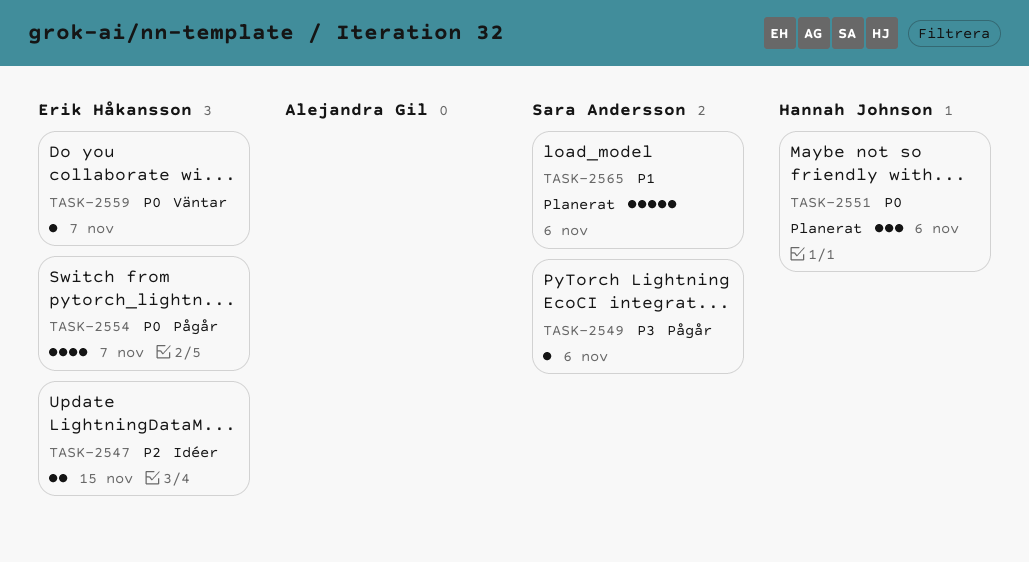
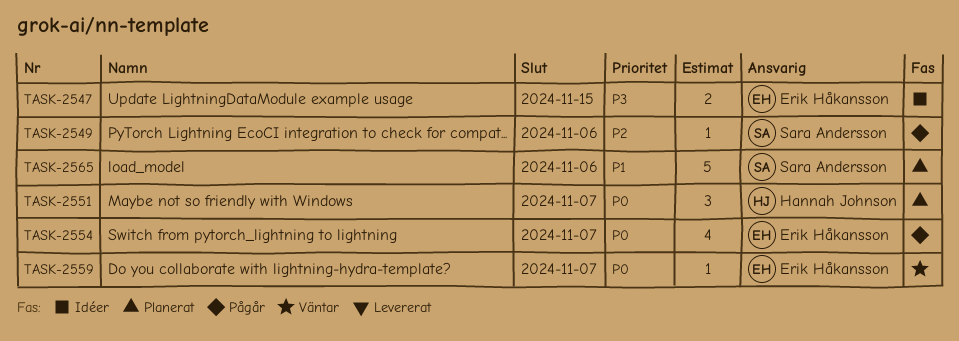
TASK-2547, priority: P2 -> P3
TASK-2549, priority: P3 -> P2
TASK-2551, due: Nov 6 -> Nov 7

